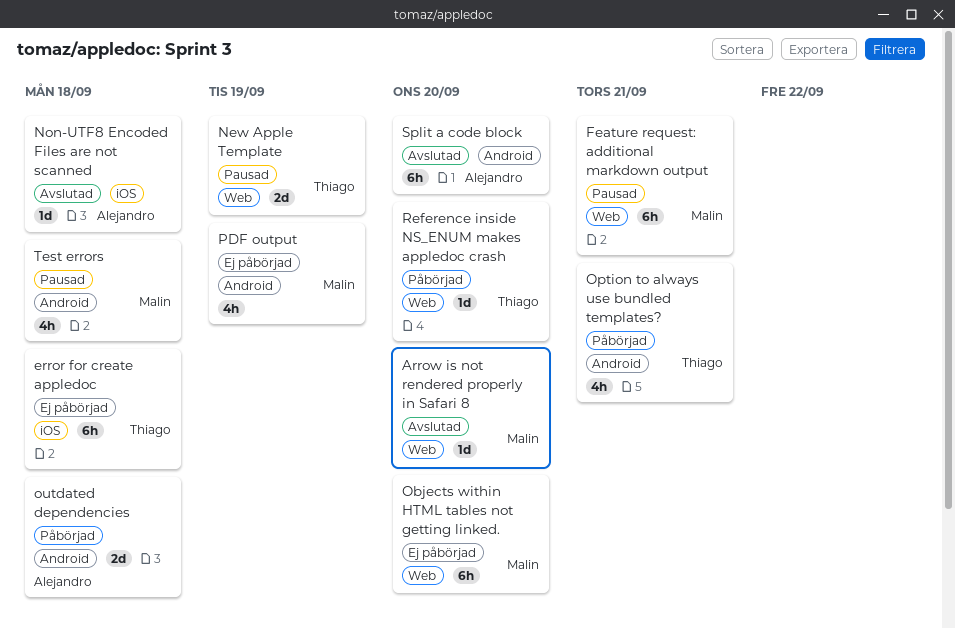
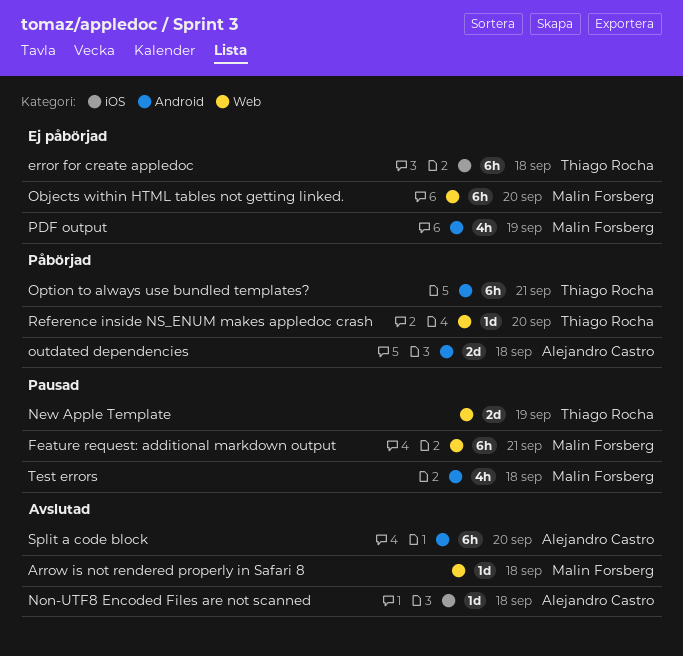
Arrow is not rendered properly in Safari 8, due: Sep 20 -> Sep 18
Option to always use bundled templates?, estimate: 4h -> 6h

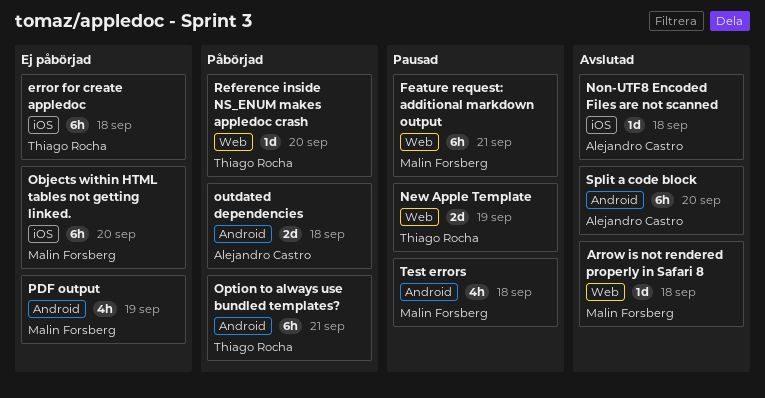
Objects within HTML tables not getting linked., label: Web -> iOS

